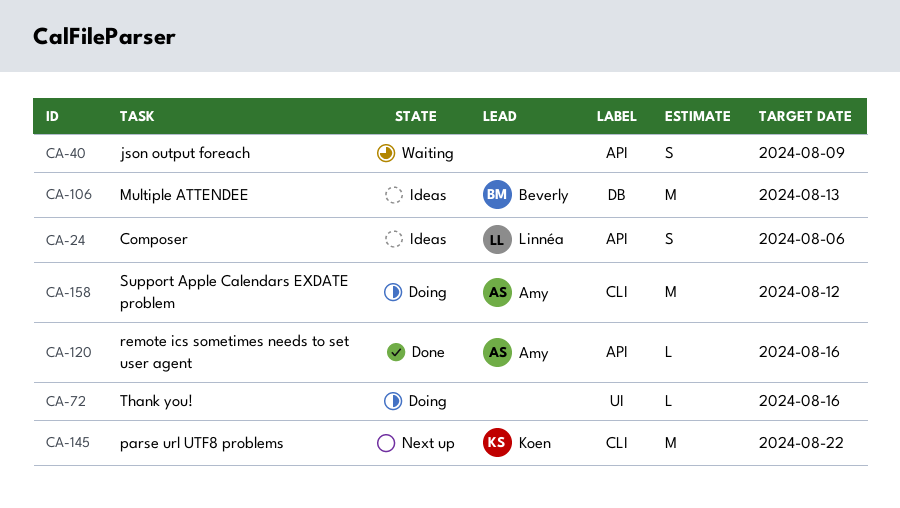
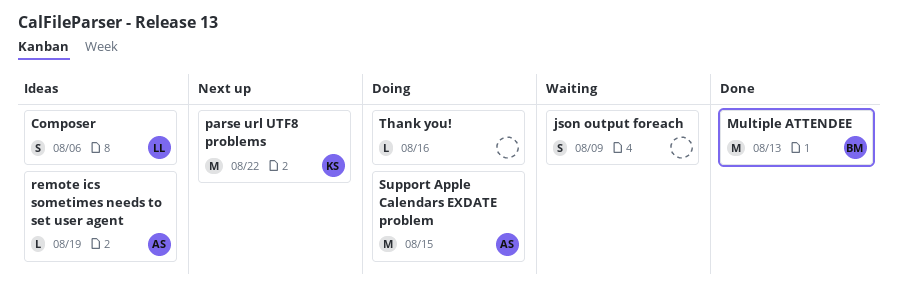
Multiple ATTENDEE, status: Ideas -> Done
remote ics sometimes needs to set user agent, status: Done -> Ideas
remote ics sometimes needs to set user agent, due: Aug 16 -> Aug 19
Support Apple Calendars EXDATE problem, due: Aug 12 -> Aug 15

